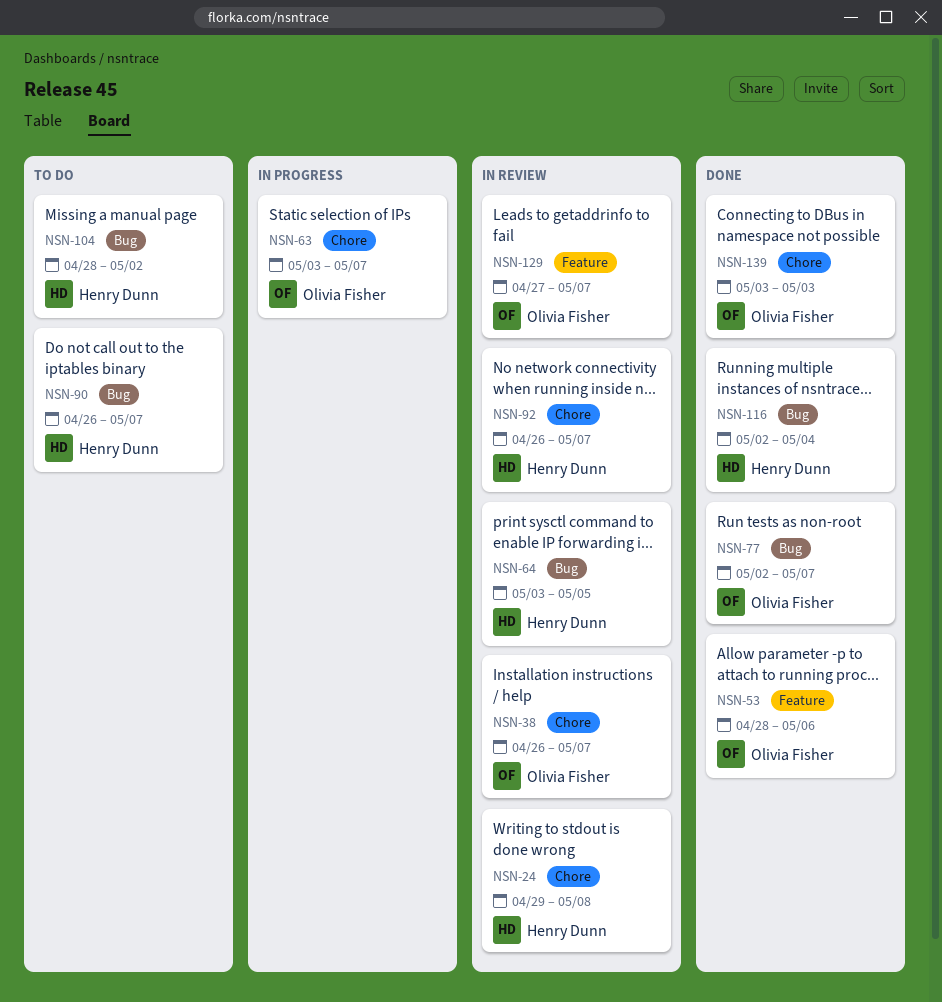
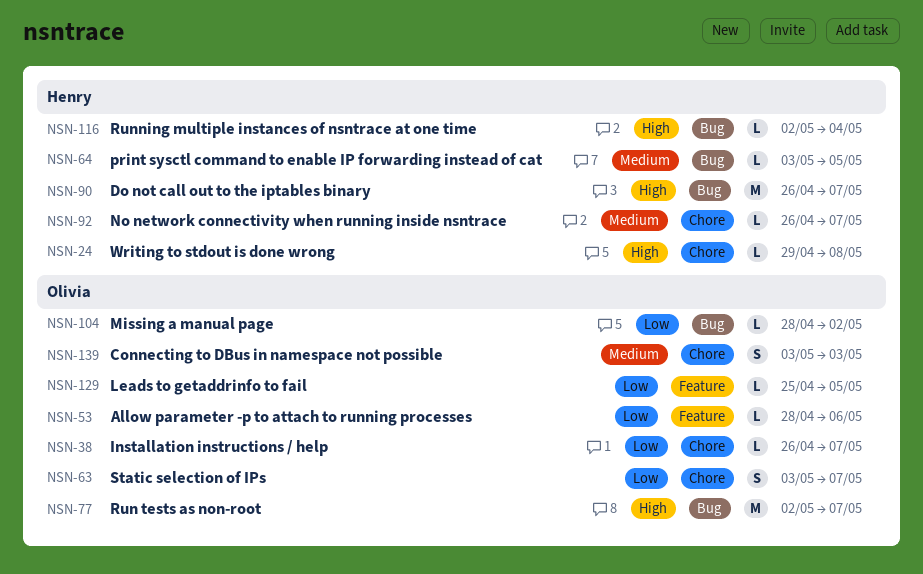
NSN-104, owner: Henry Dunn -> Olivia Fisher
NSN-129, start: Apr 27 -> Apr 25
NSN-129, due: May 7 -> May 5

